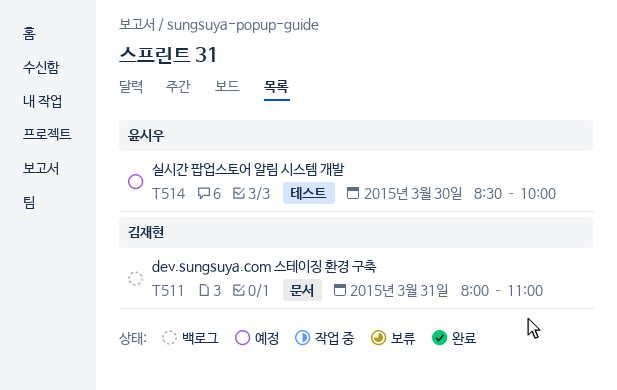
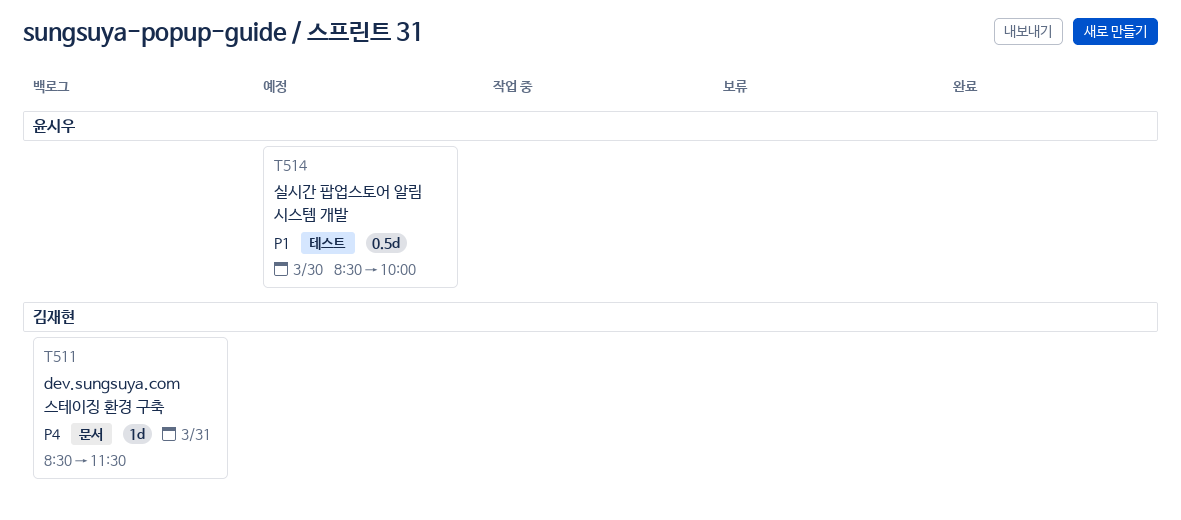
T511, begins: 08:00 -> 08:30
T511, ends: 11:00 -> 11:30

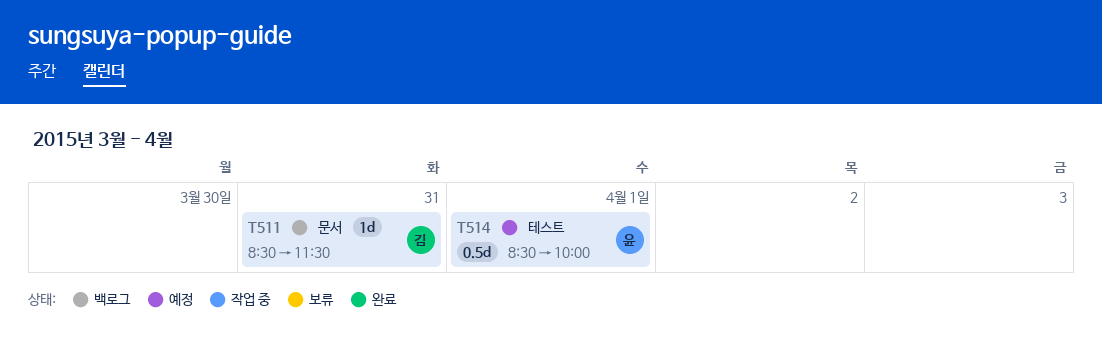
T514, day: Mar 30 -> Apr 1

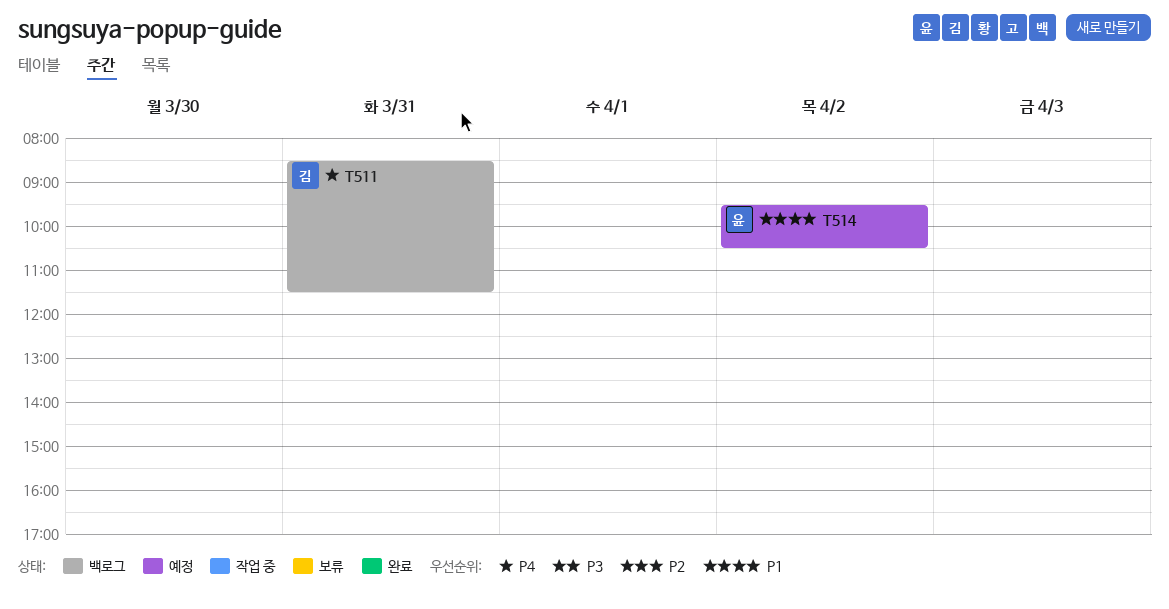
T514, day: Apr 1 -> Apr 2
T514, begins: 08:30 -> 09:30
T514, ends: 10:00 -> 10:30

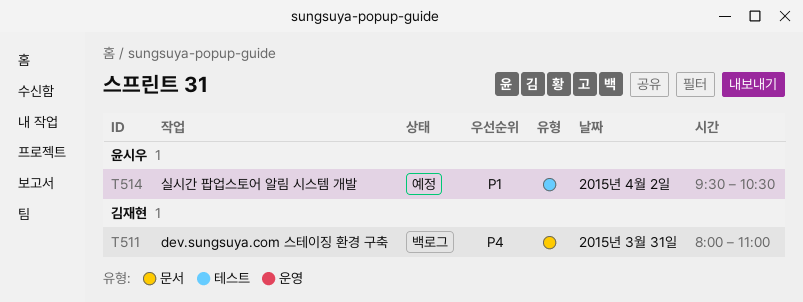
T511, begins: 08:30 -> 08:00
T511, ends: 11:30 -> 11:00

